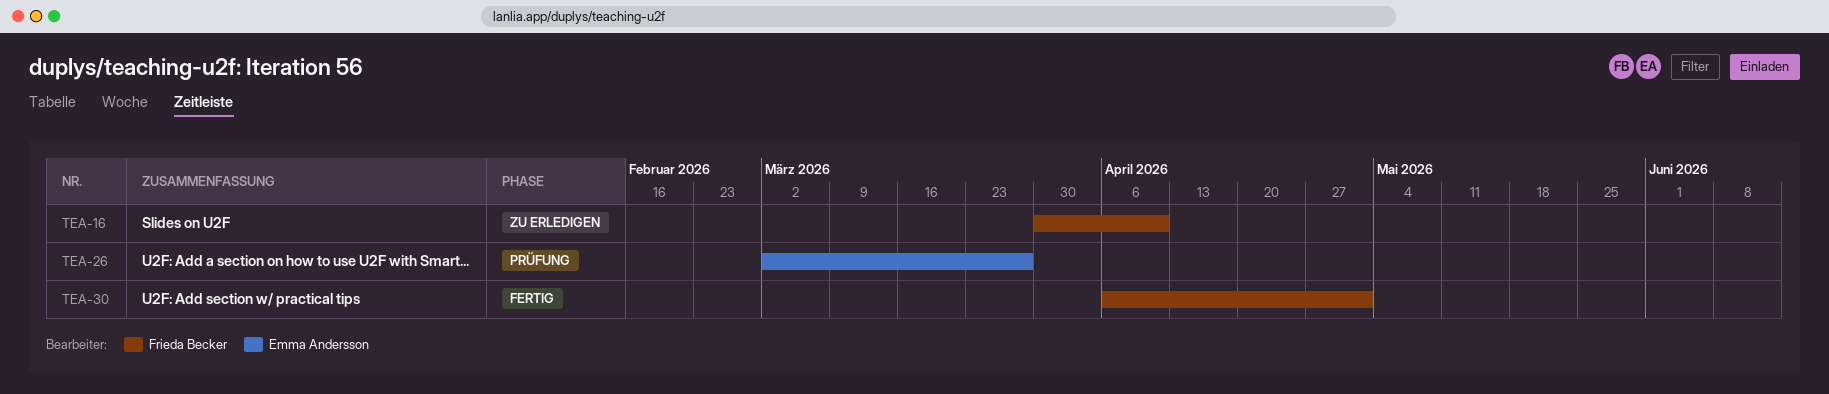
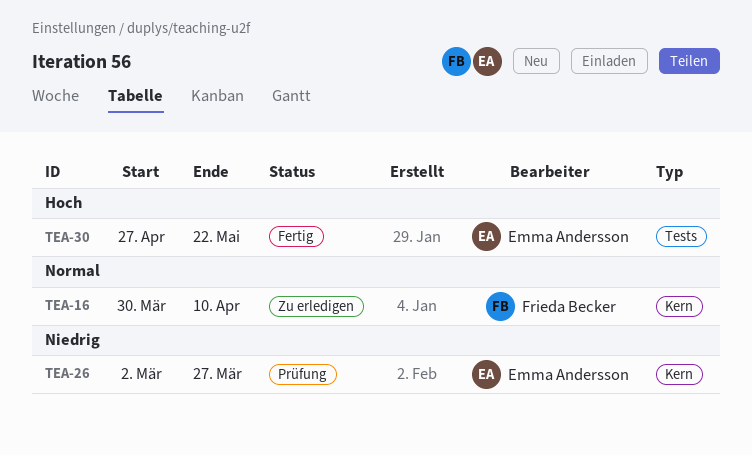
TEA-30, owner: Frieda Becker -> Emma Andersson
TEA-30, start: Apr 6 -> Apr 27
TEA-30, due: May 1 -> May 22

